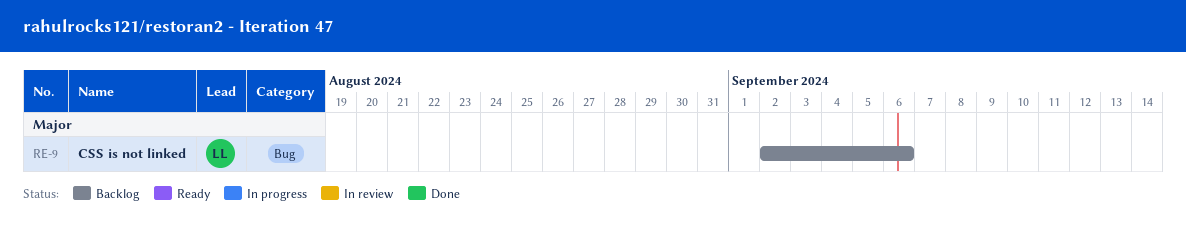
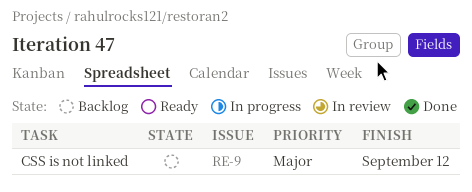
RE-9, due: Sep 6 -> Sep 12

